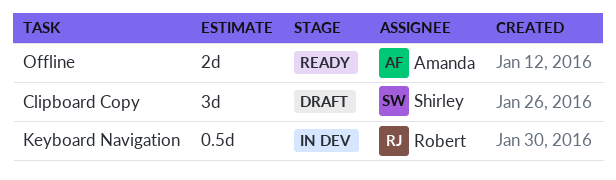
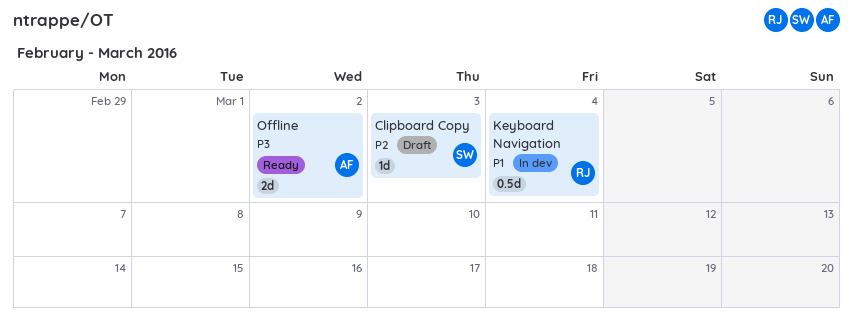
Clipboard Copy, estimate: 3d -> 1d

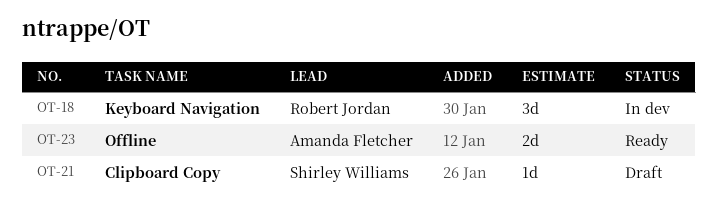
Keyboard Navigation, estimate: 0.5d -> 3d

